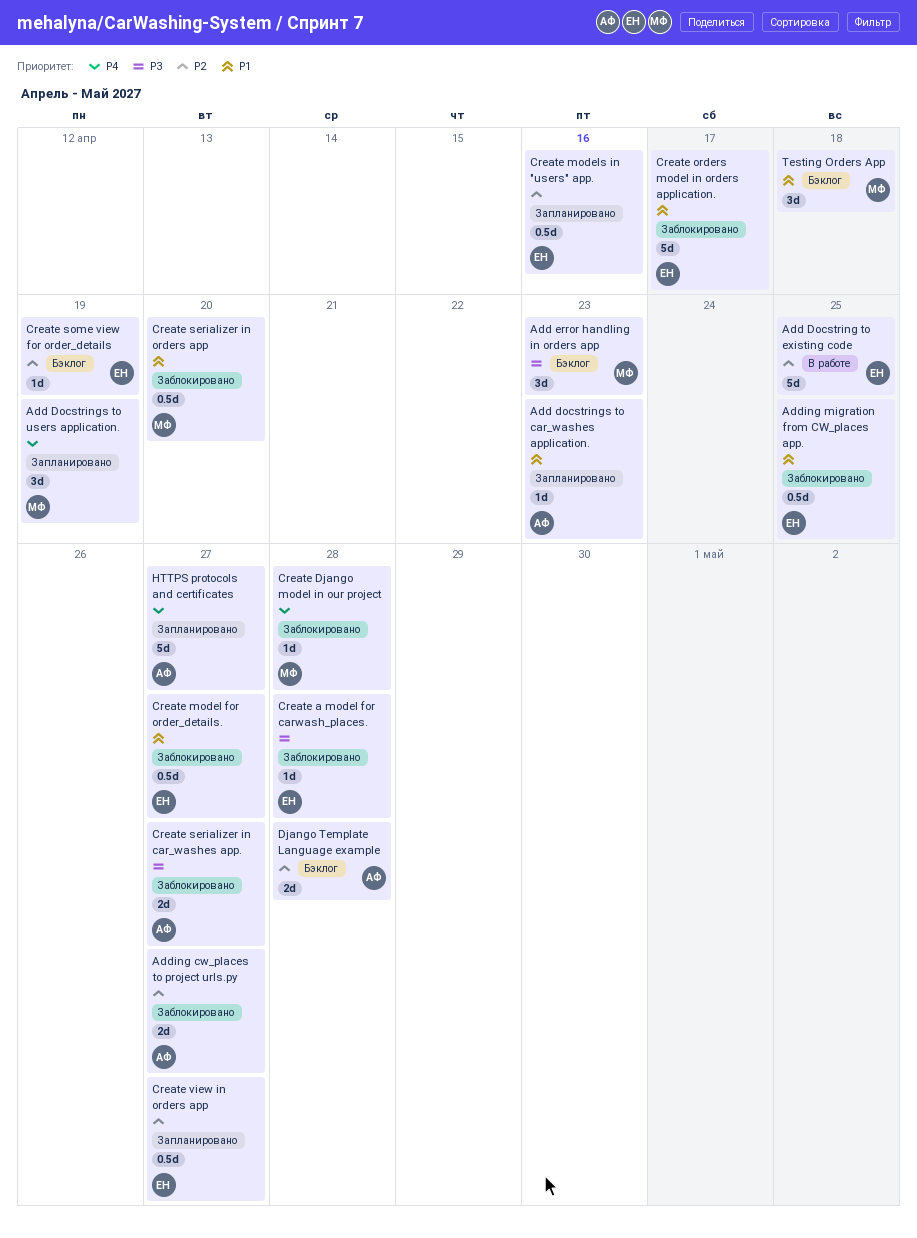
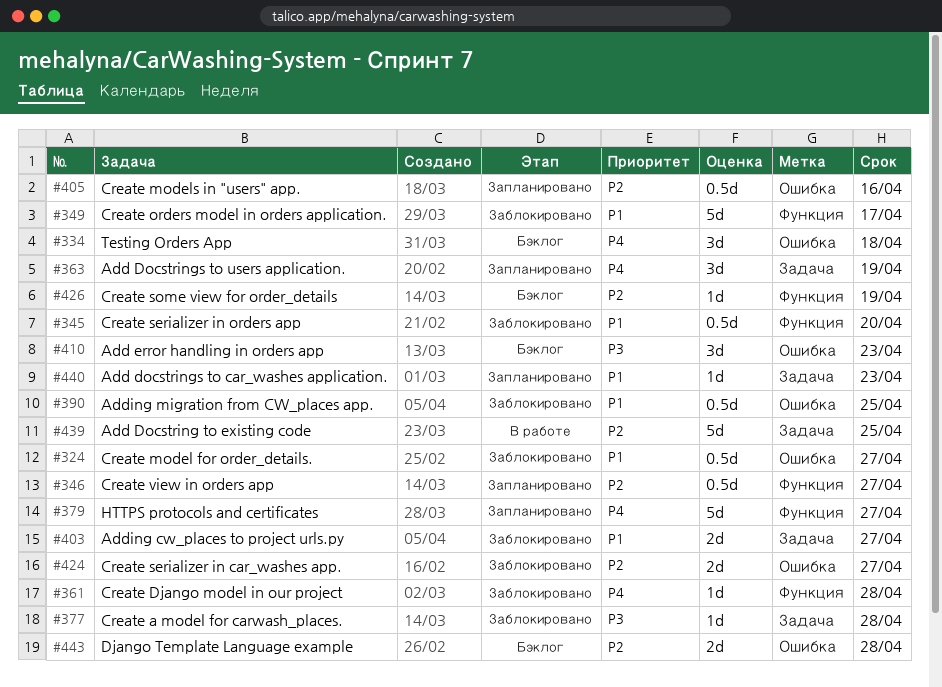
Adding cw_places to project urls.py, priority: P2 -> P1
Create serializer in car_washes app., priority: P3 -> P2
Testing Orders App, priority: P1 -> P4

